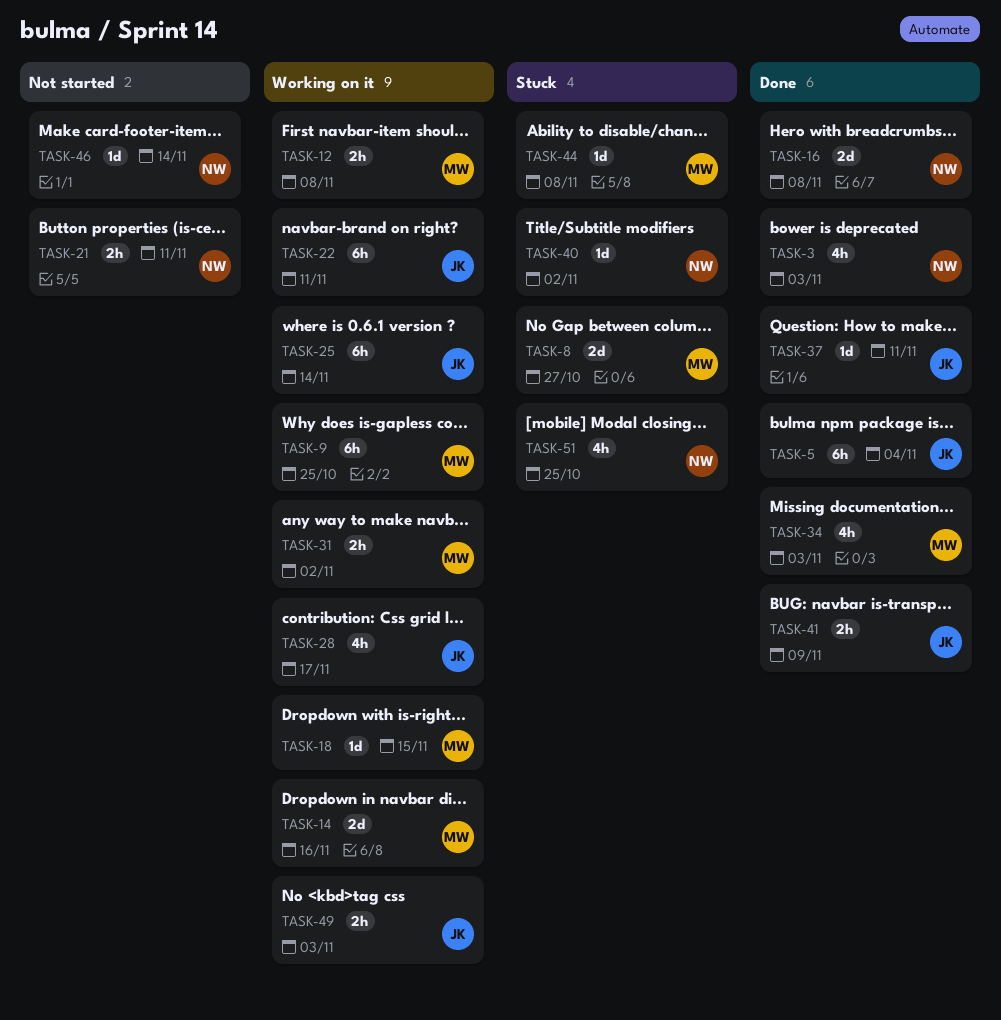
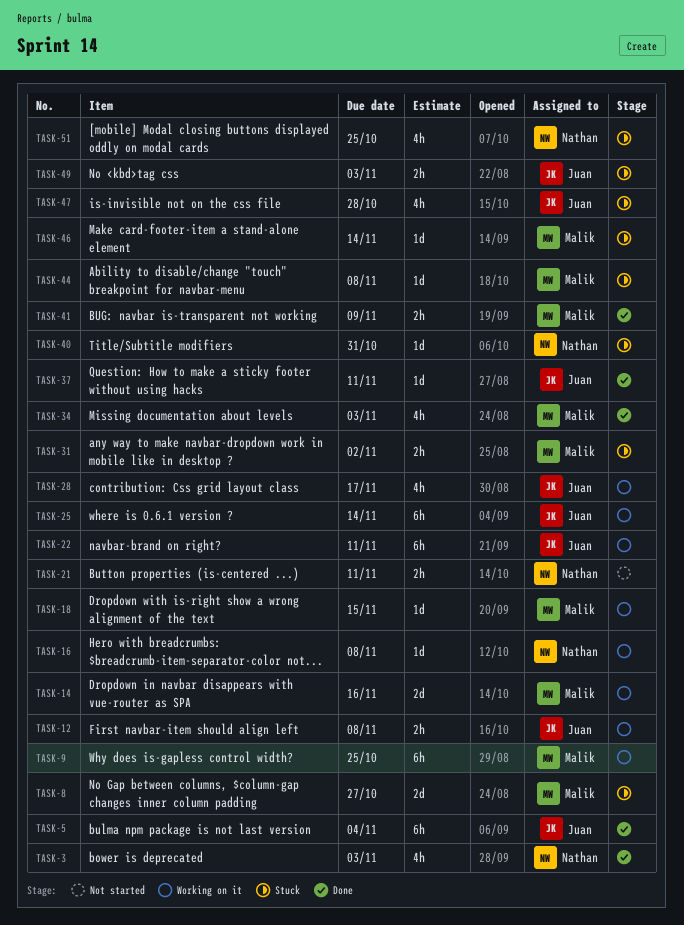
TASK-12, owner: Malik -> Juan
TASK-16, status: Done -> Working on it
TASK-16, estimate: 2d -> 1d
TASK-31, status: Working on it -> Stuck
TASK-40, due: Nov 2 -> Oct 31
TASK-41, owner: Juan -> Malik
TASK-46, status: Not started -> Stuck
TASK-46, owner: Nathan -> Malik
TASK-47: none -> present
TASK-49, status: Working on it -> Stuck

